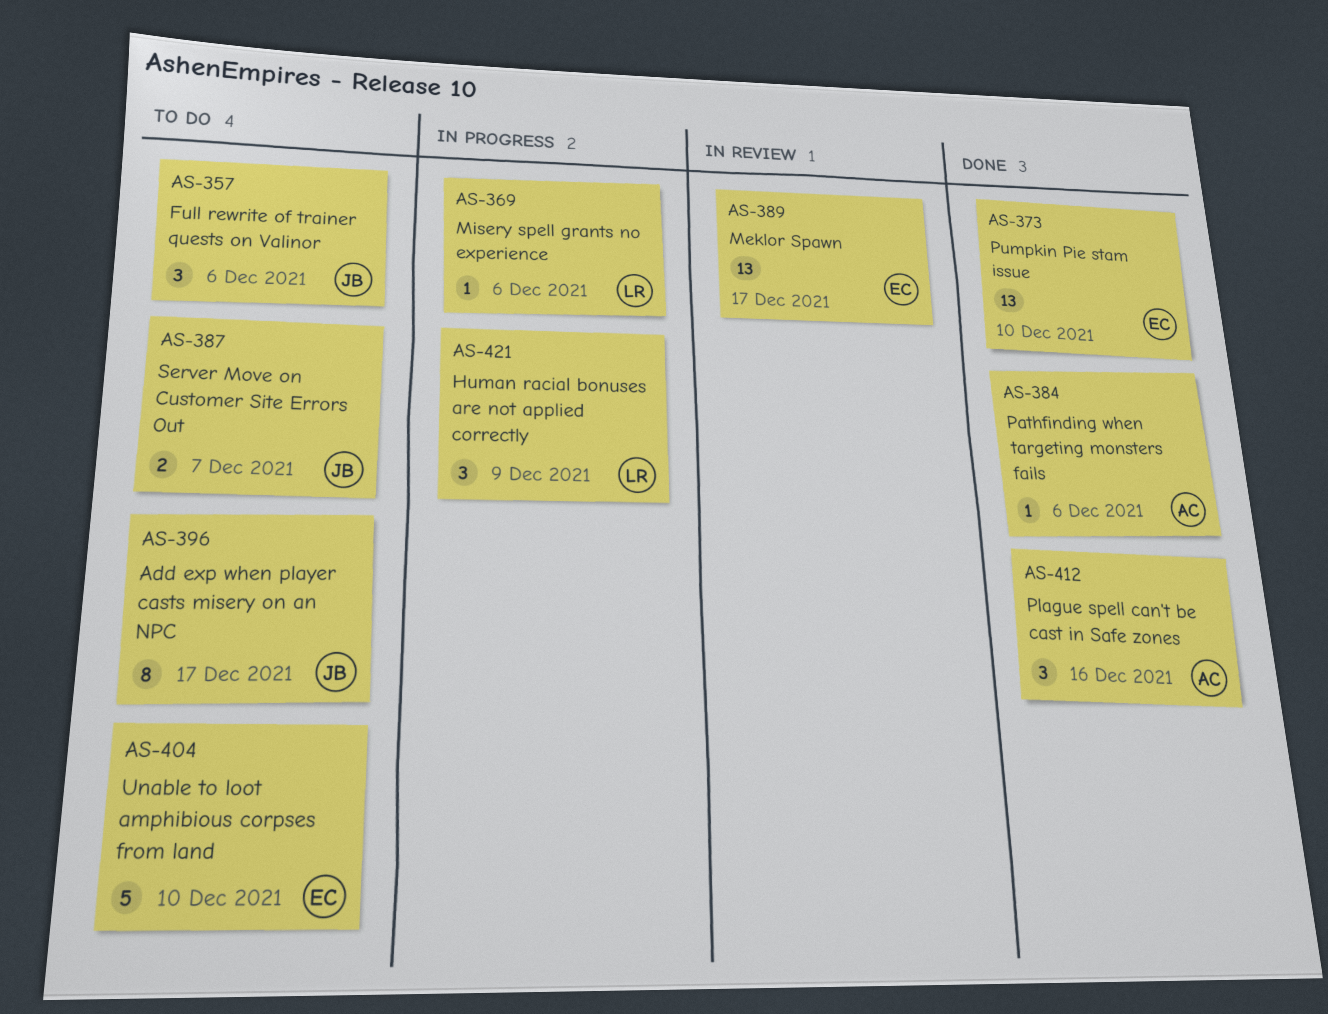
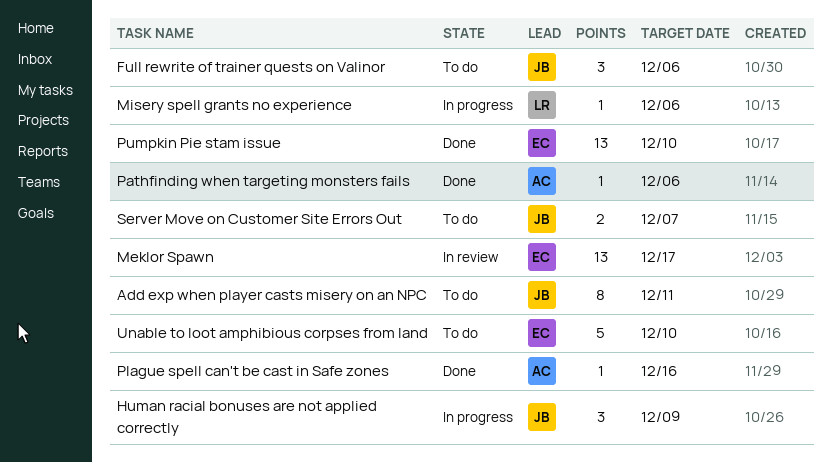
Add exp when player casts misery on an NPC, due: Dec 17 -> Dec 11
Human racial bonuses are not applied correctly, owner: LR -> JB
Plague spell can't be cast in Safe zones, estimate: 3 -> 1

